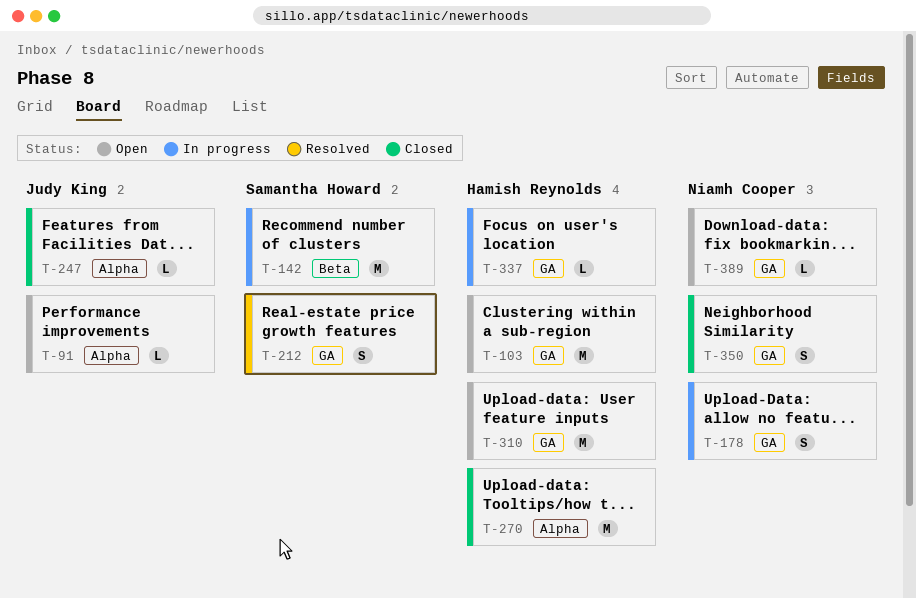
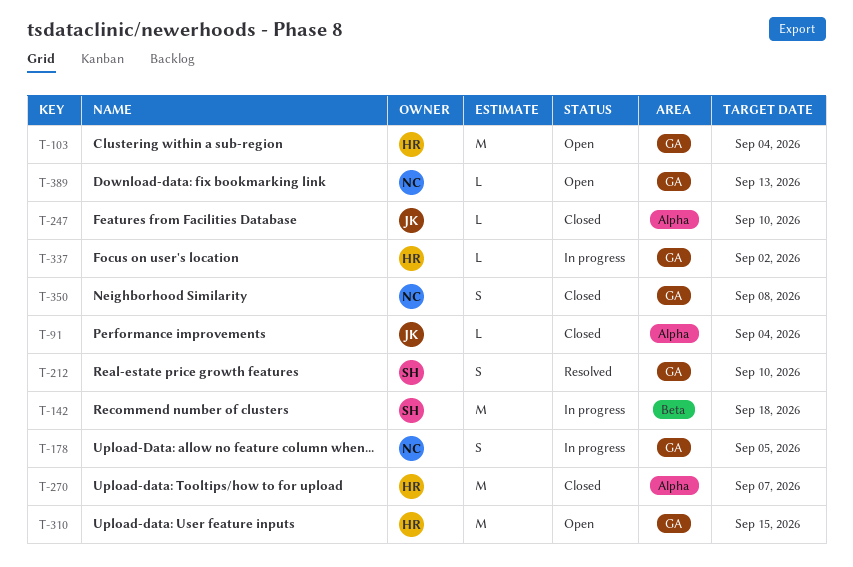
T-91, status: Open -> Closed

